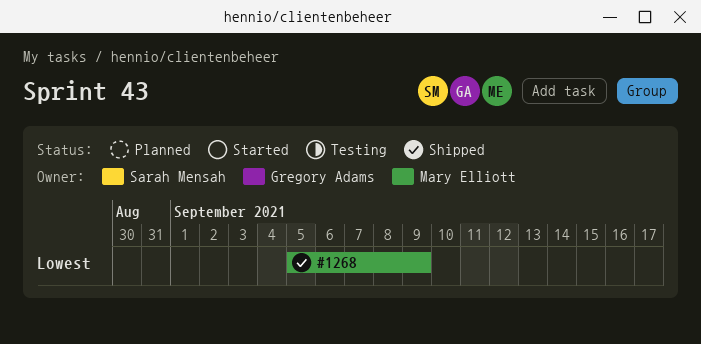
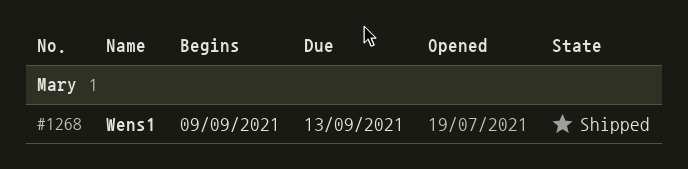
#1268, start: Sep 5 -> Sep 9
#1268, due: Sep 9 -> Sep 13

